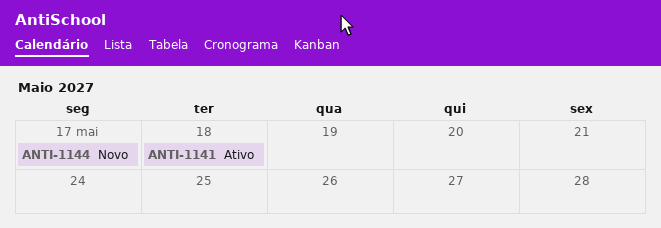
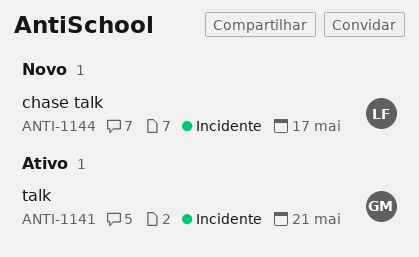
ANTI-1141, due: May 18 -> May 21

